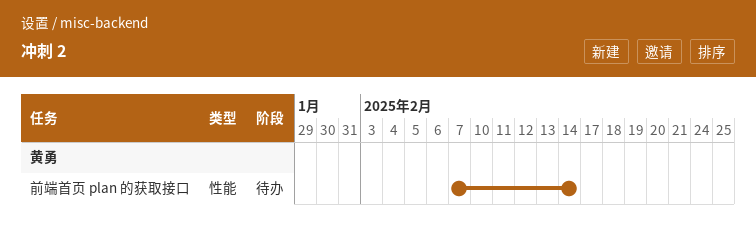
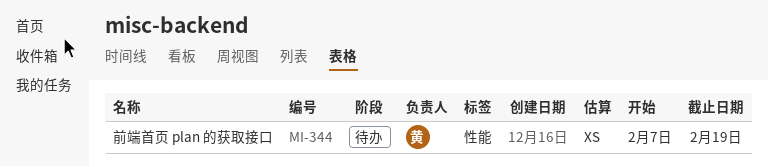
前端首页 plan 的获取接口, due: Feb 14 -> Feb 19

